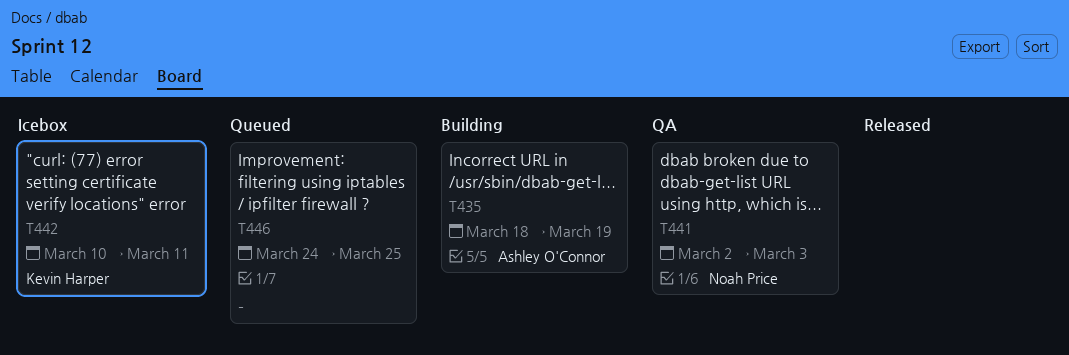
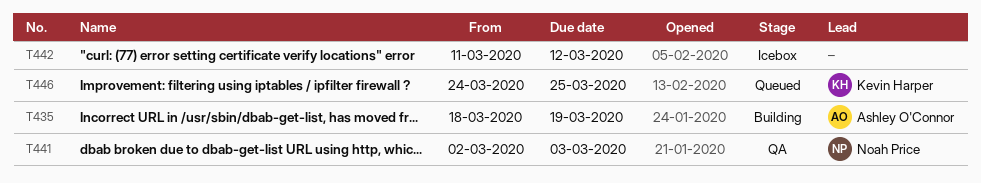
T442, owner: Kevin Harper -> none
T442, start: Mar 10 -> Mar 11
T442, due: Mar 11 -> Mar 12
T446, owner: none -> Kevin Harper

